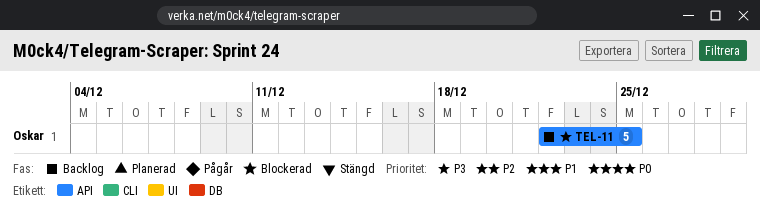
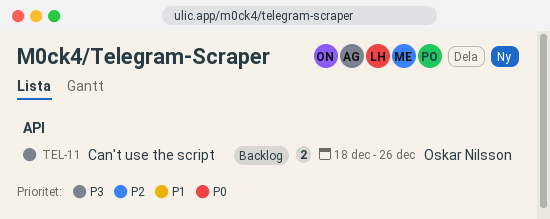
TEL-11, estimate: 5 -> 2
TEL-11, start: Dec 22 -> Dec 18
TEL-11, due: Dec 25 -> Dec 26

